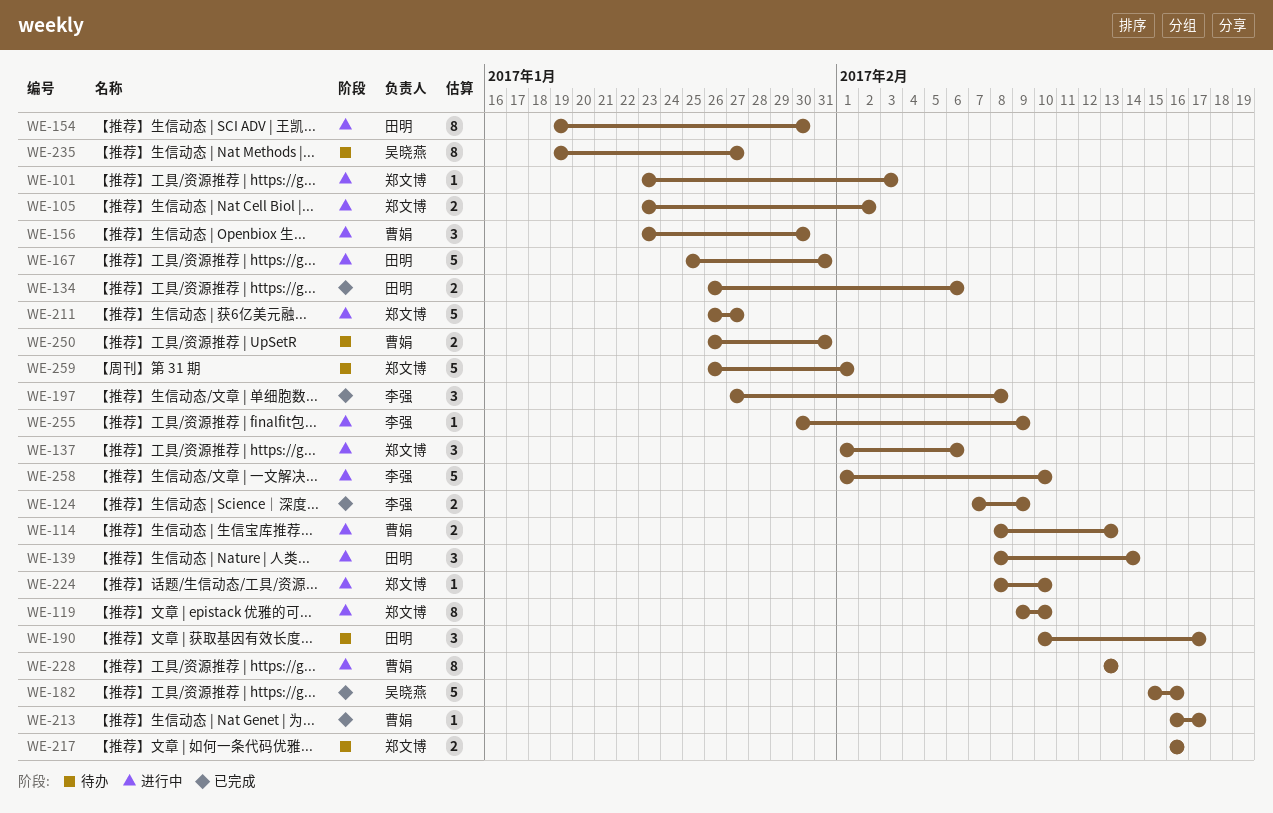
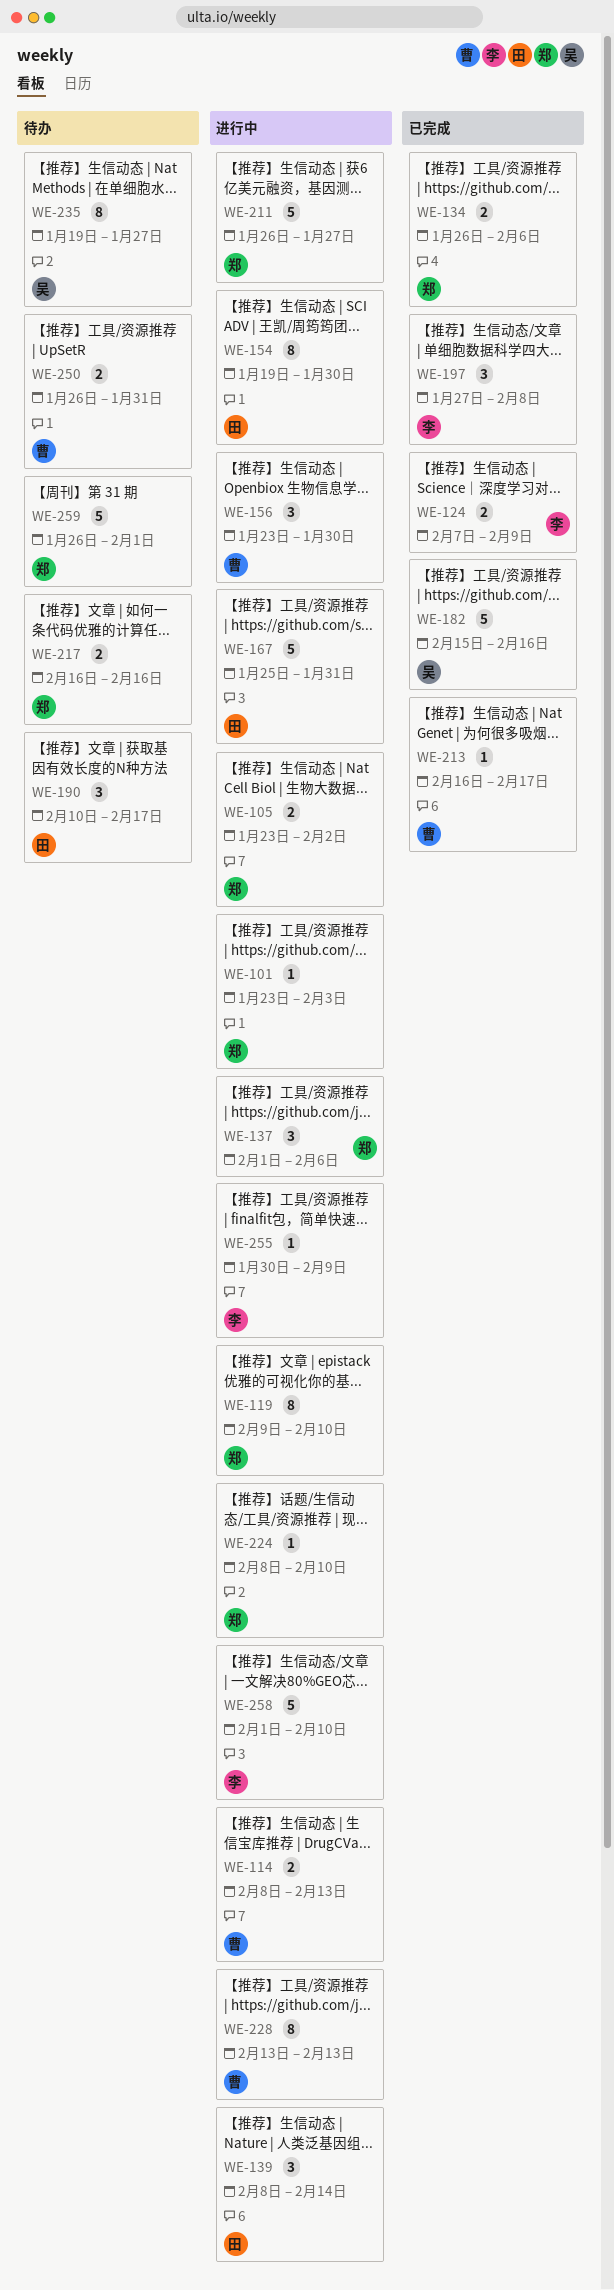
WE-134, owner: 田明 -> 郑文博

